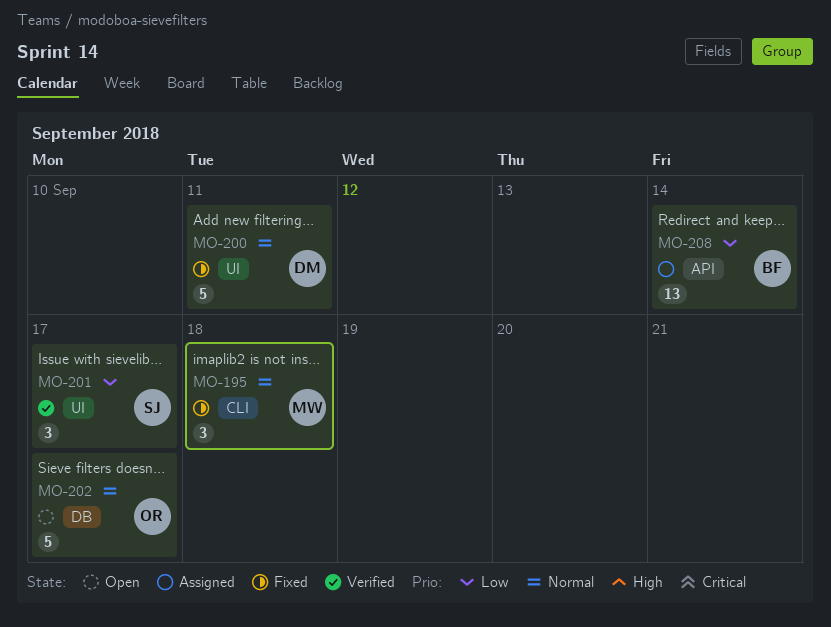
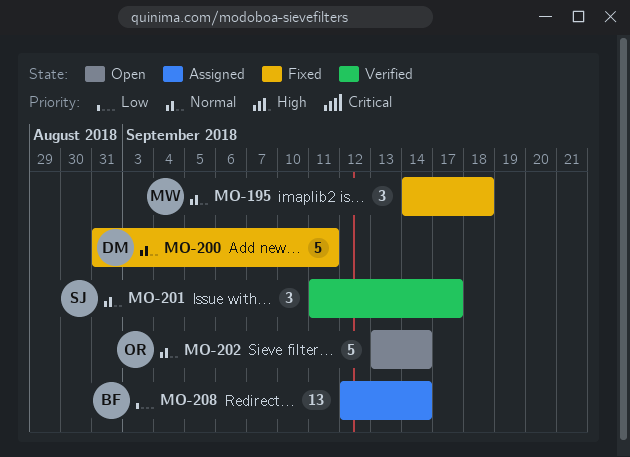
MO-201, priority: Low -> Normal
MO-202, due: Sep 17 -> Sep 14

